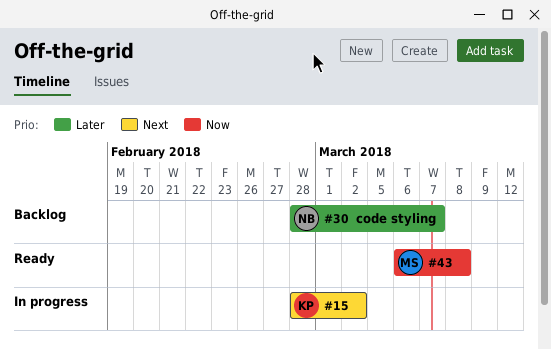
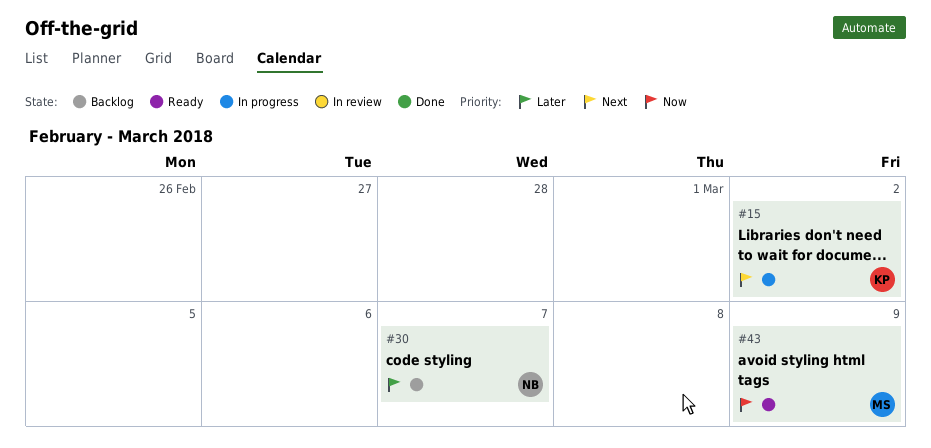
#43, due: Mar 8 -> Mar 9

